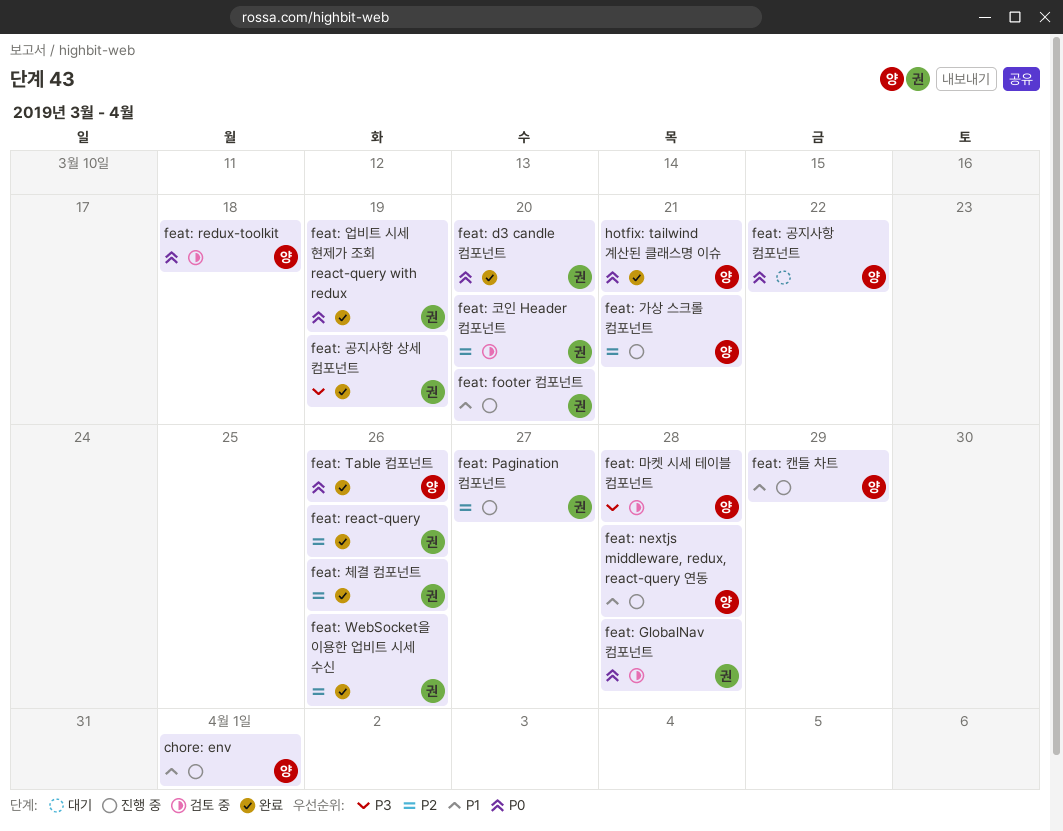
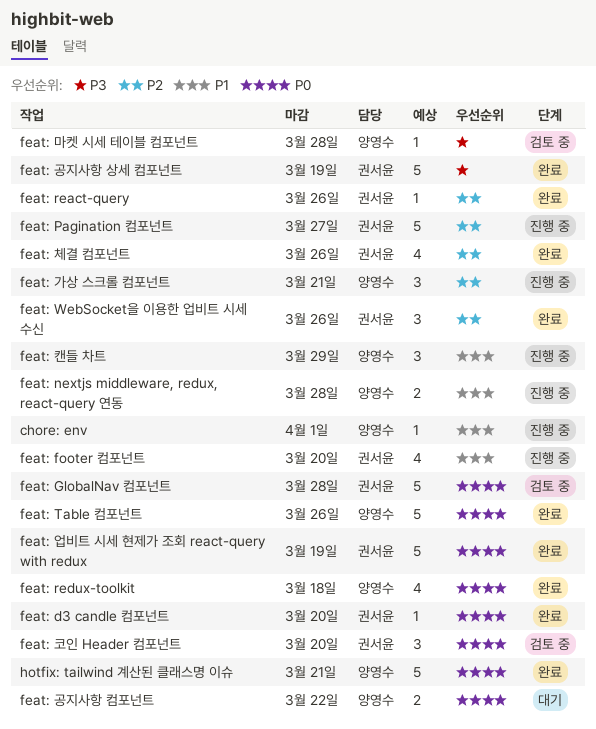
feat: redux-toolkit, status: 검토 중 -> 완료
feat: 코인 Header 컴포넌트, priority: P2 -> P0

